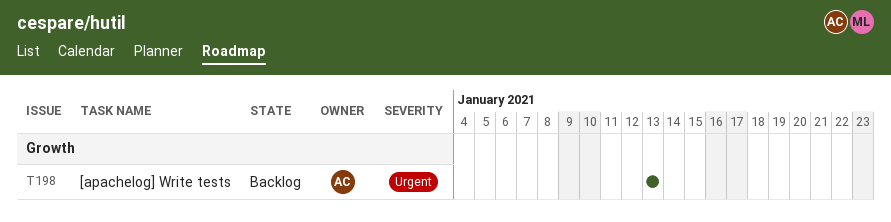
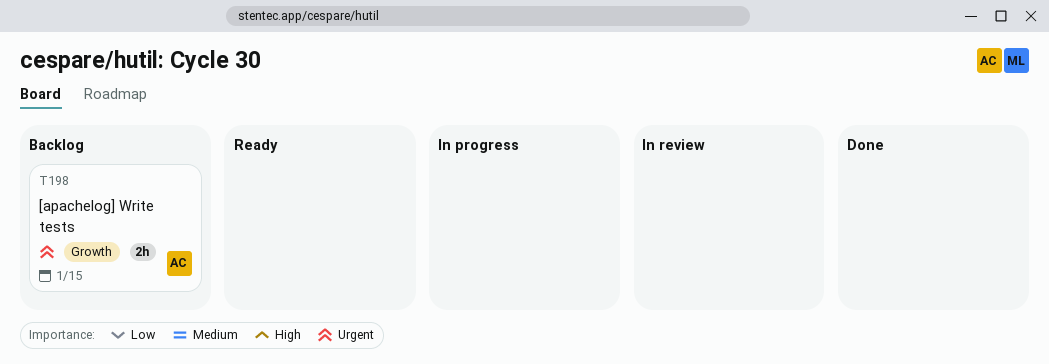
T198, due: Jan 13 -> Jan 15

